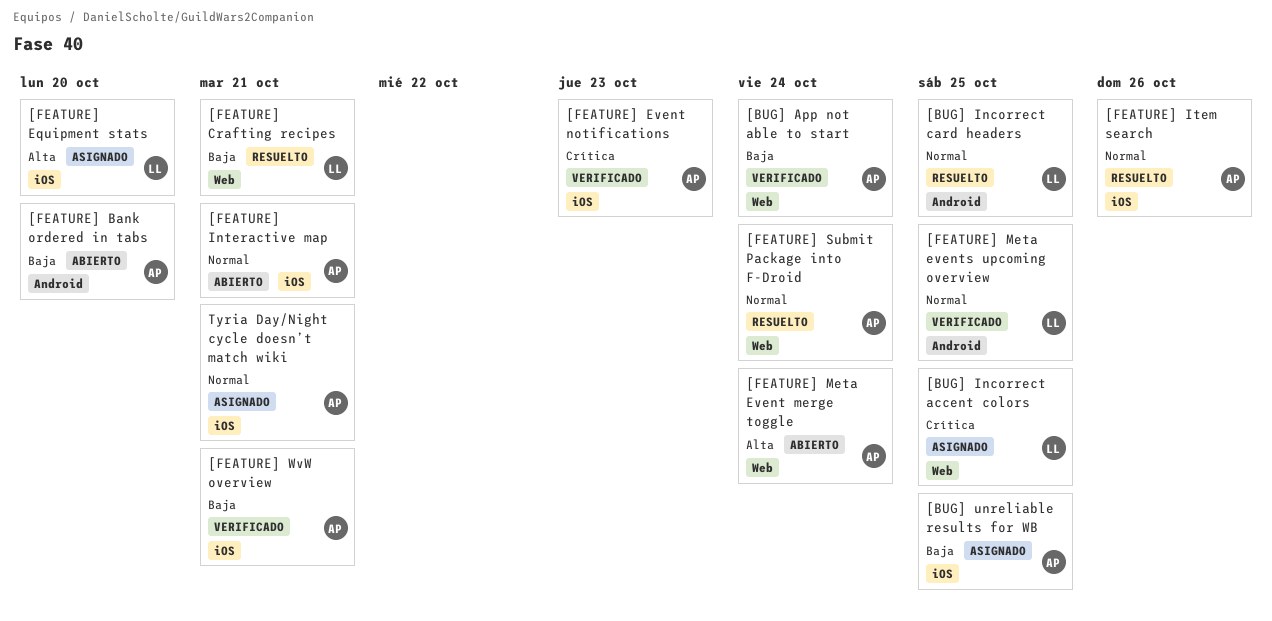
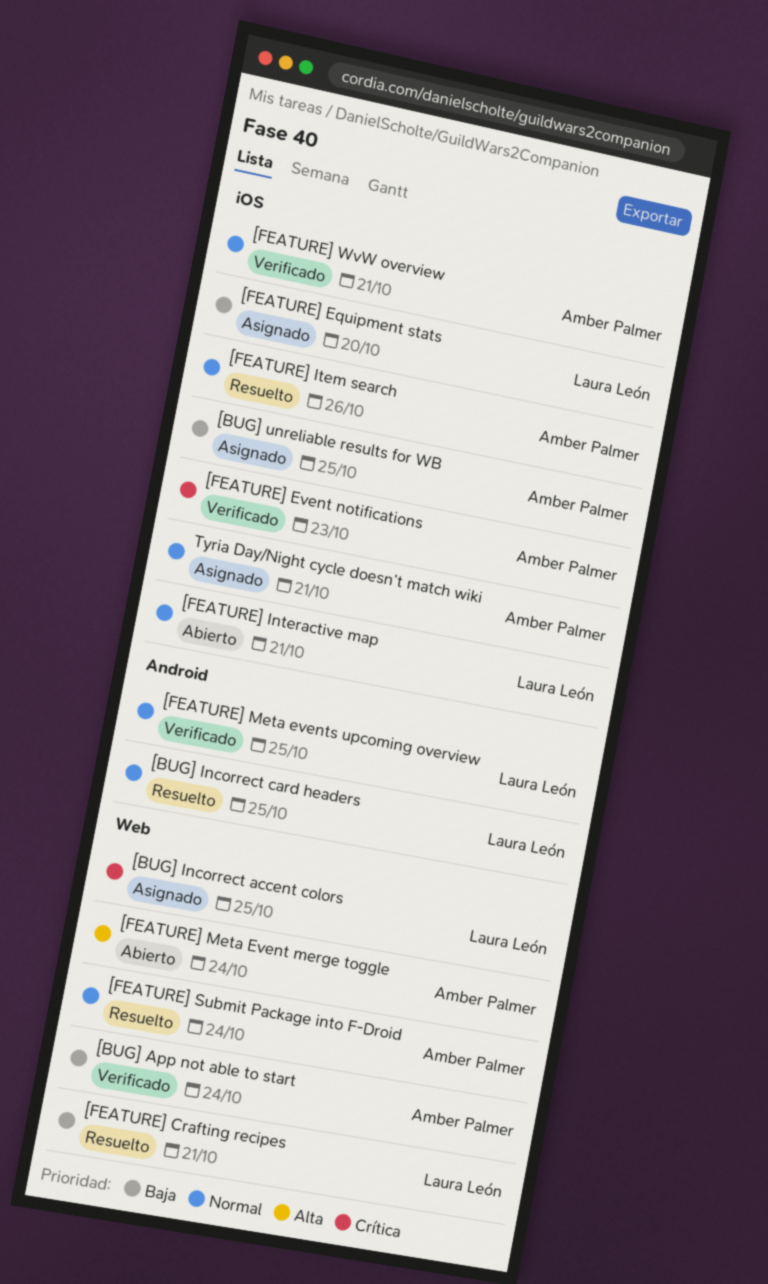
[FEATURE] Bank ordered in tabs: present -> none
[FEATURE] Equipment stats, priority: Alta -> Baja
[FEATURE] Interactive map, owner: Amber Palmer -> Laura León
[FEATURE] WvW overview, priority: Baja -> Normal

